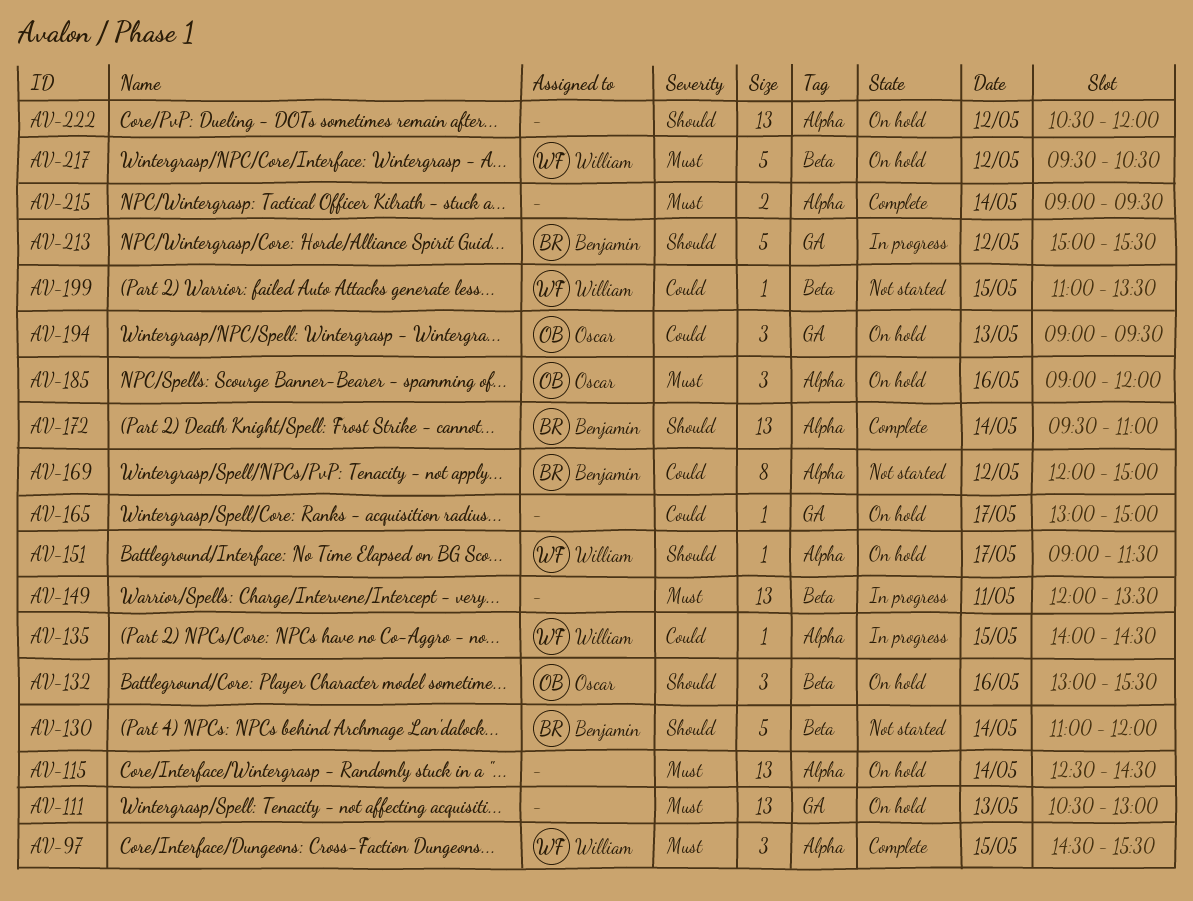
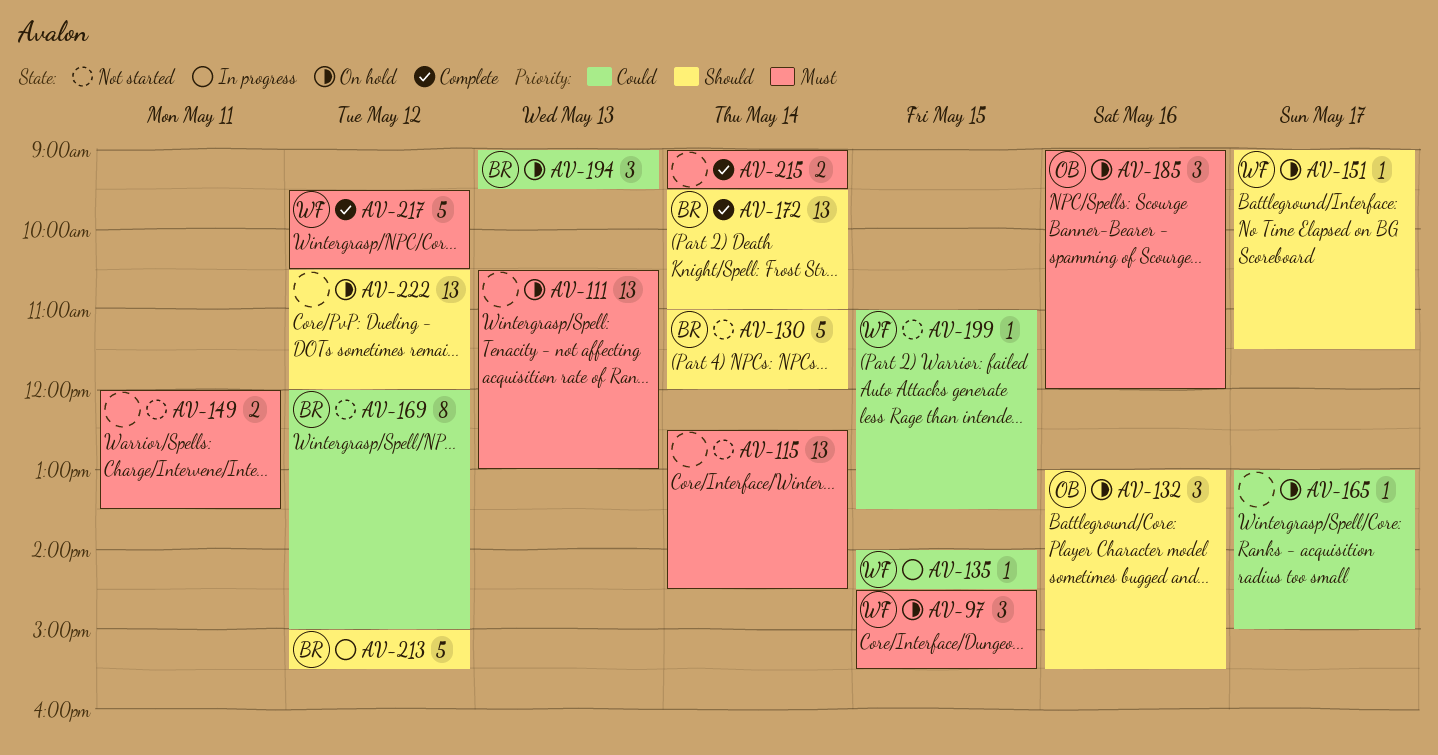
AV-97, status: Complete -> On hold
AV-115, status: On hold -> Not started
AV-149, status: In progress -> Not started
AV-149, estimate: 13 -> 2
AV-194, owner: Oscar -> Benjamin
AV-217, status: On hold -> Complete

